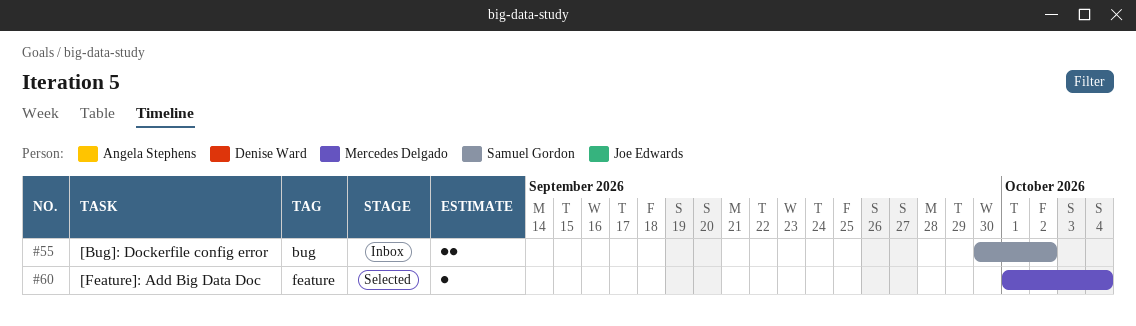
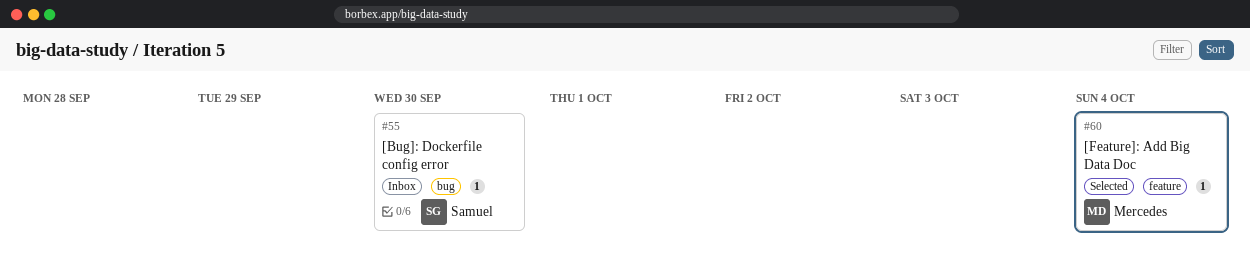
#55, estimate: 2 -> 1
#55, due: Oct 2 -> Sep 30

